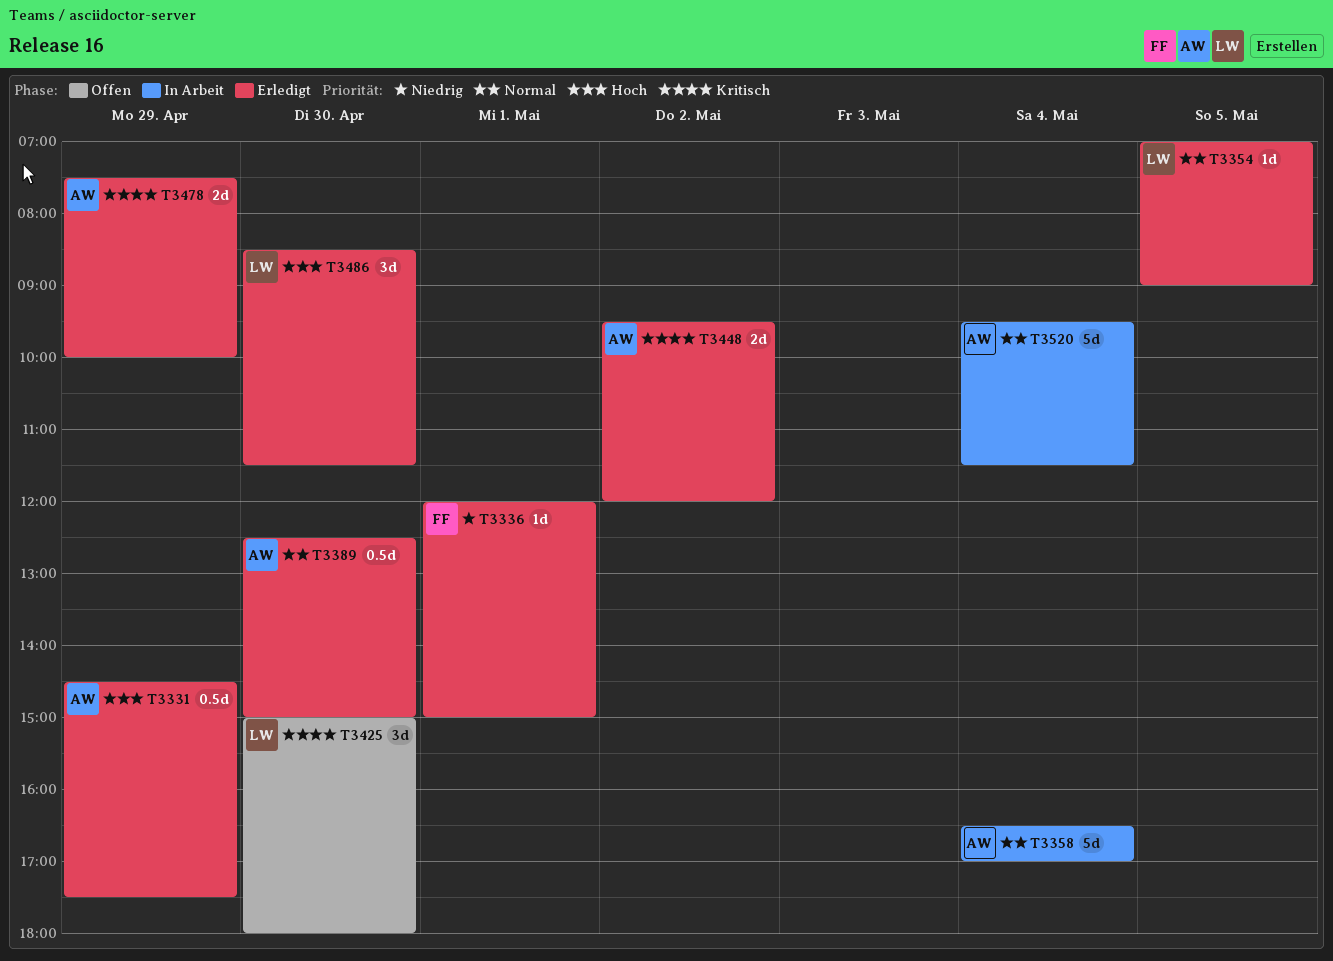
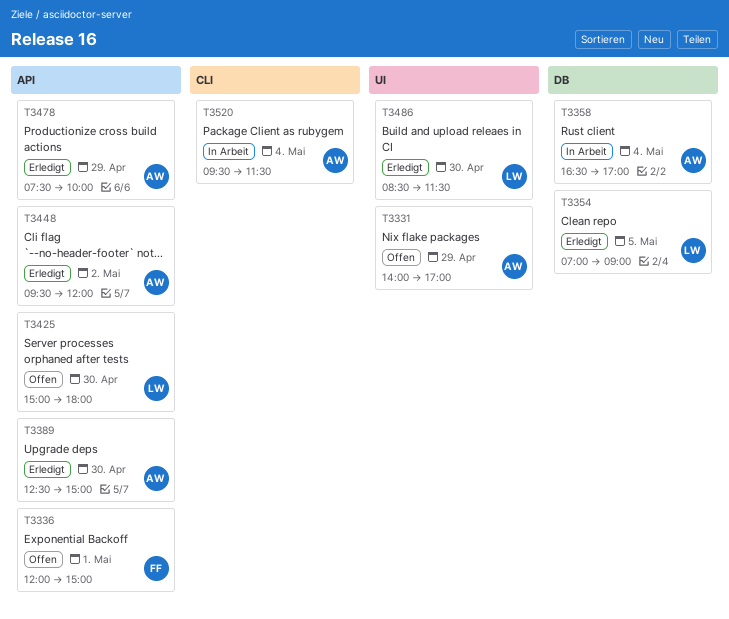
T3331, status: Erledigt -> Offen
T3331, begins: 14:30 -> 14:00
T3331, ends: 17:30 -> 17:00
T3336, status: Erledigt -> Offen

